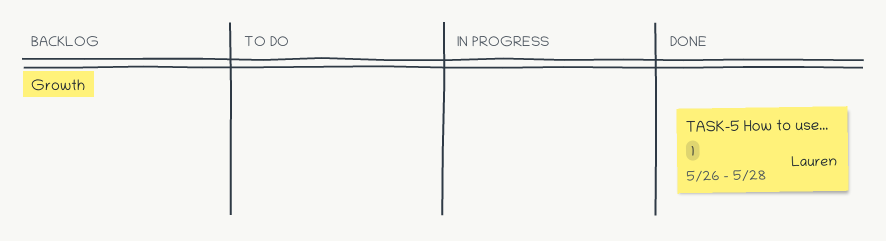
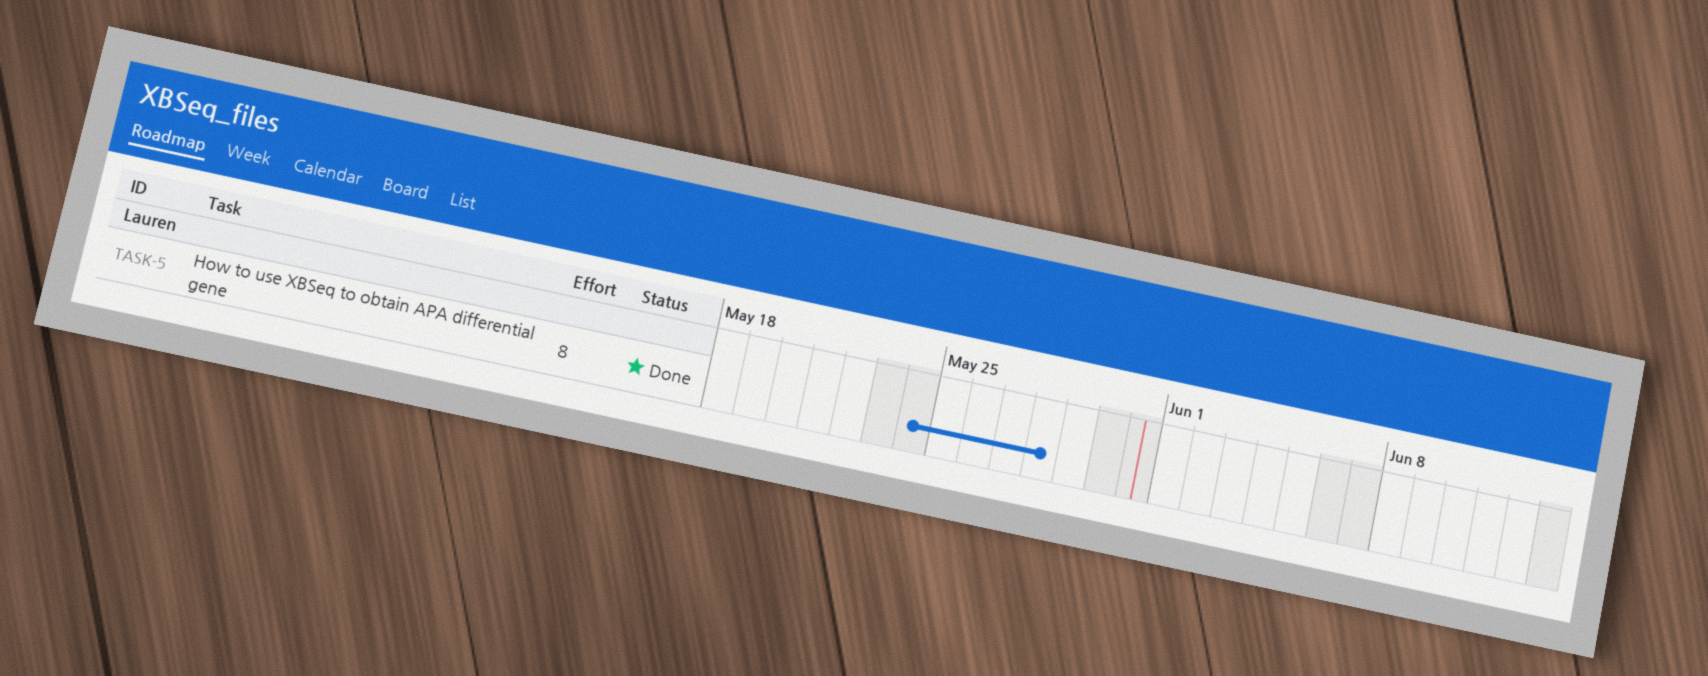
TASK-5, estimate: 1 -> 8
TASK-5, start: May 26 -> May 24

